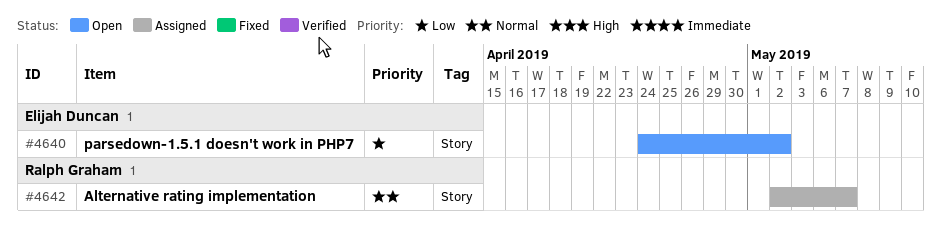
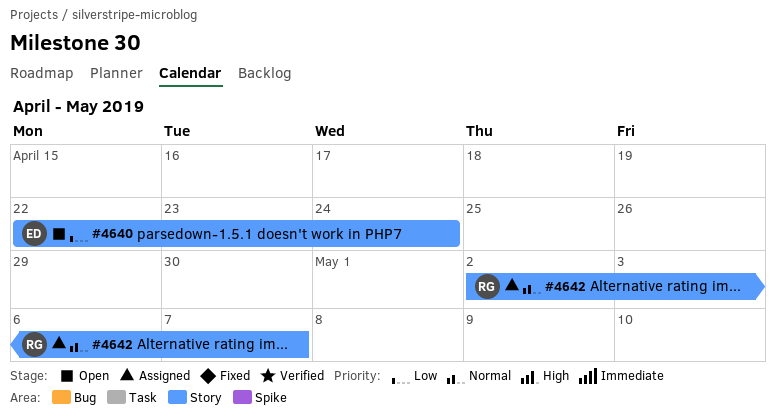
#4640, start: Apr 24 -> Apr 22
#4640, due: May 2 -> Apr 24

